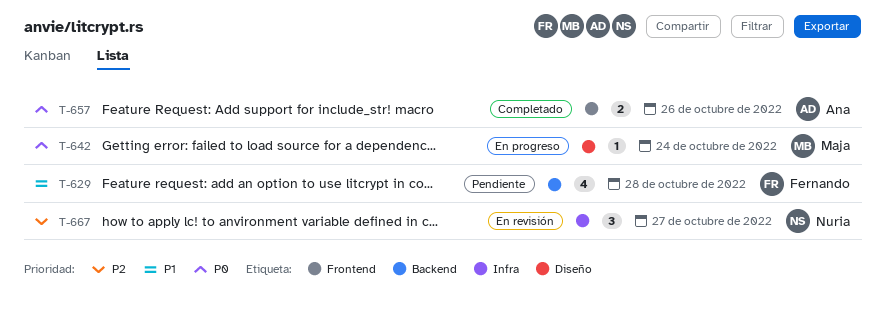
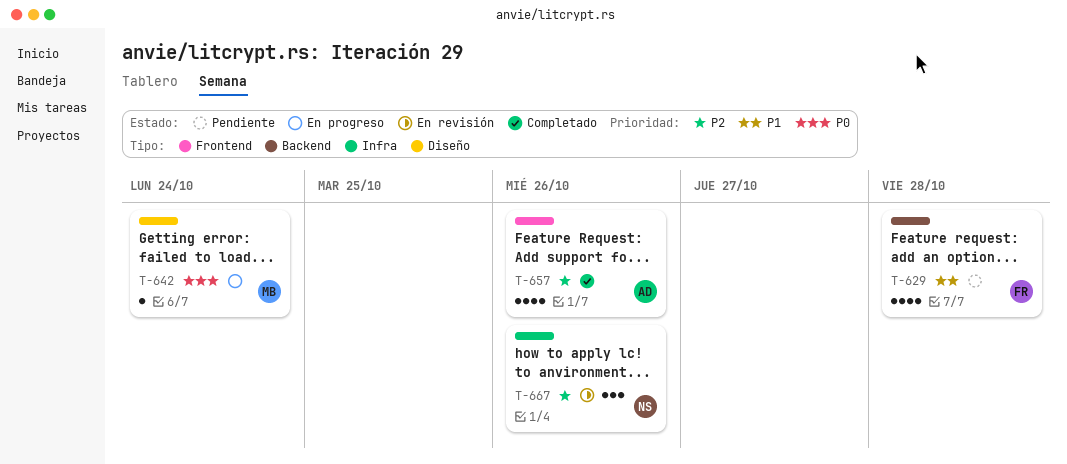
T-657, priority: P0 -> P2
T-657, estimate: 2 -> 4
T-667, due: Oct 27 -> Oct 26

